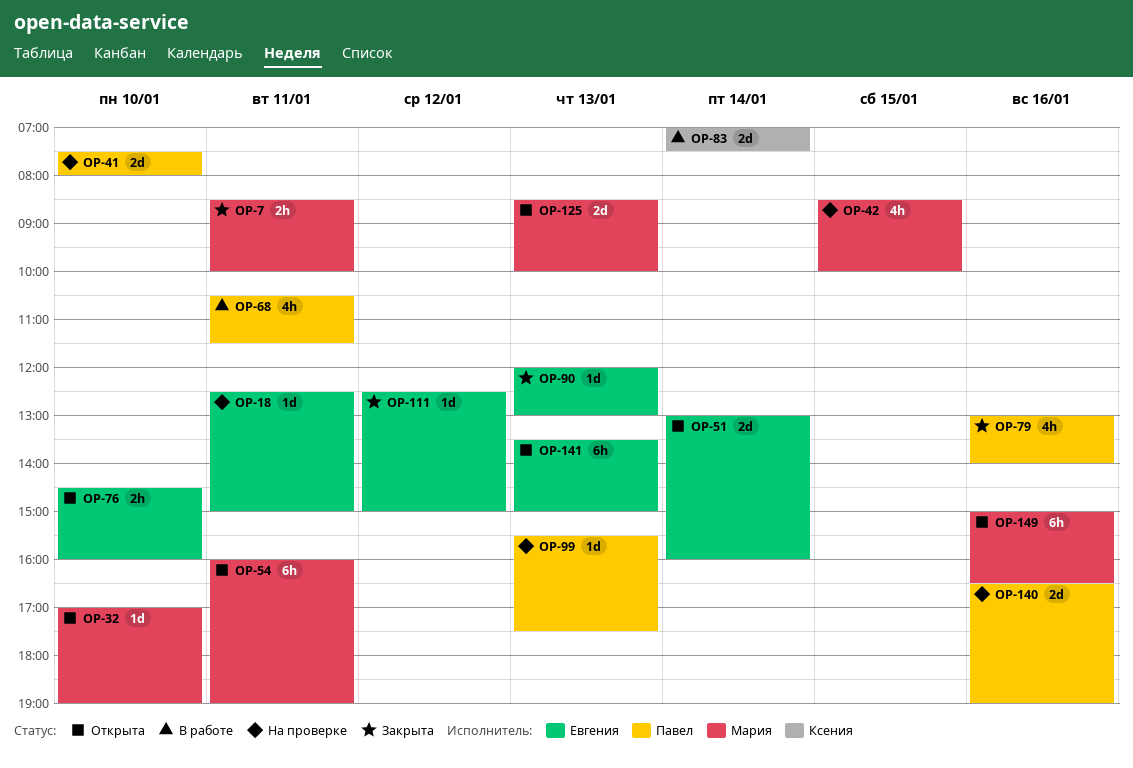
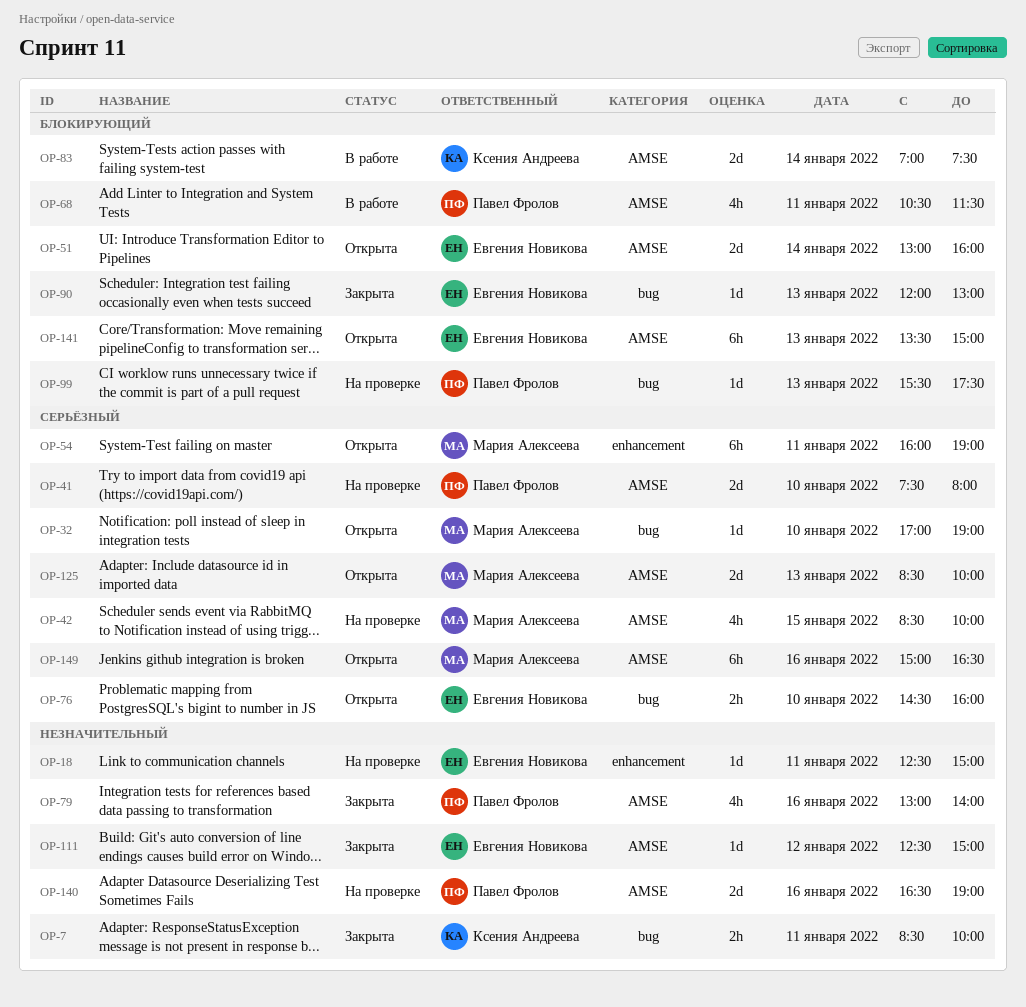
OP-7, owner: Мария Алексеева -> Ксения Андреева

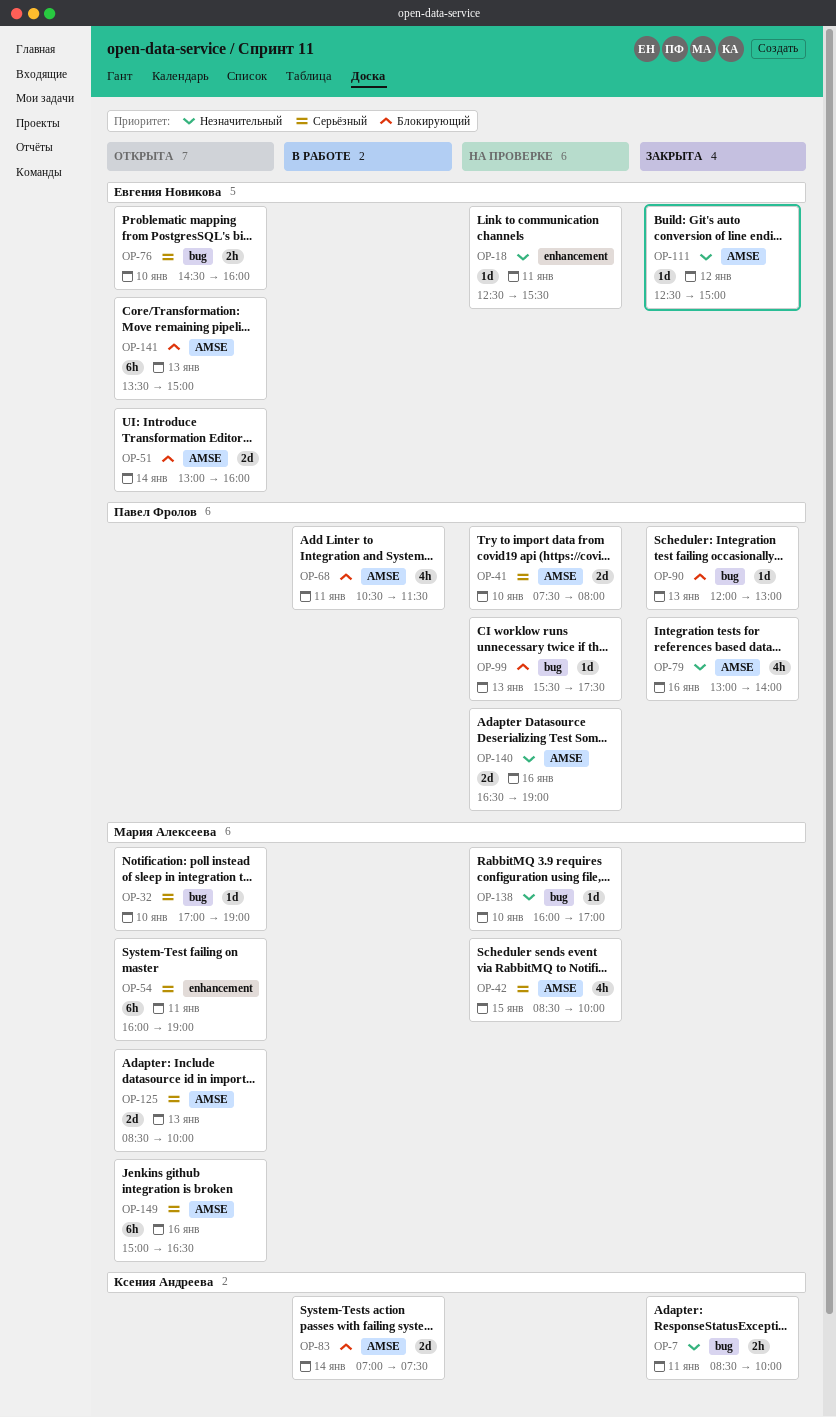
OP-18, ends: 15:00 -> 15:30
OP-90, owner: Евгения Новикова -> Павел Фролов
OP-138: none -> present

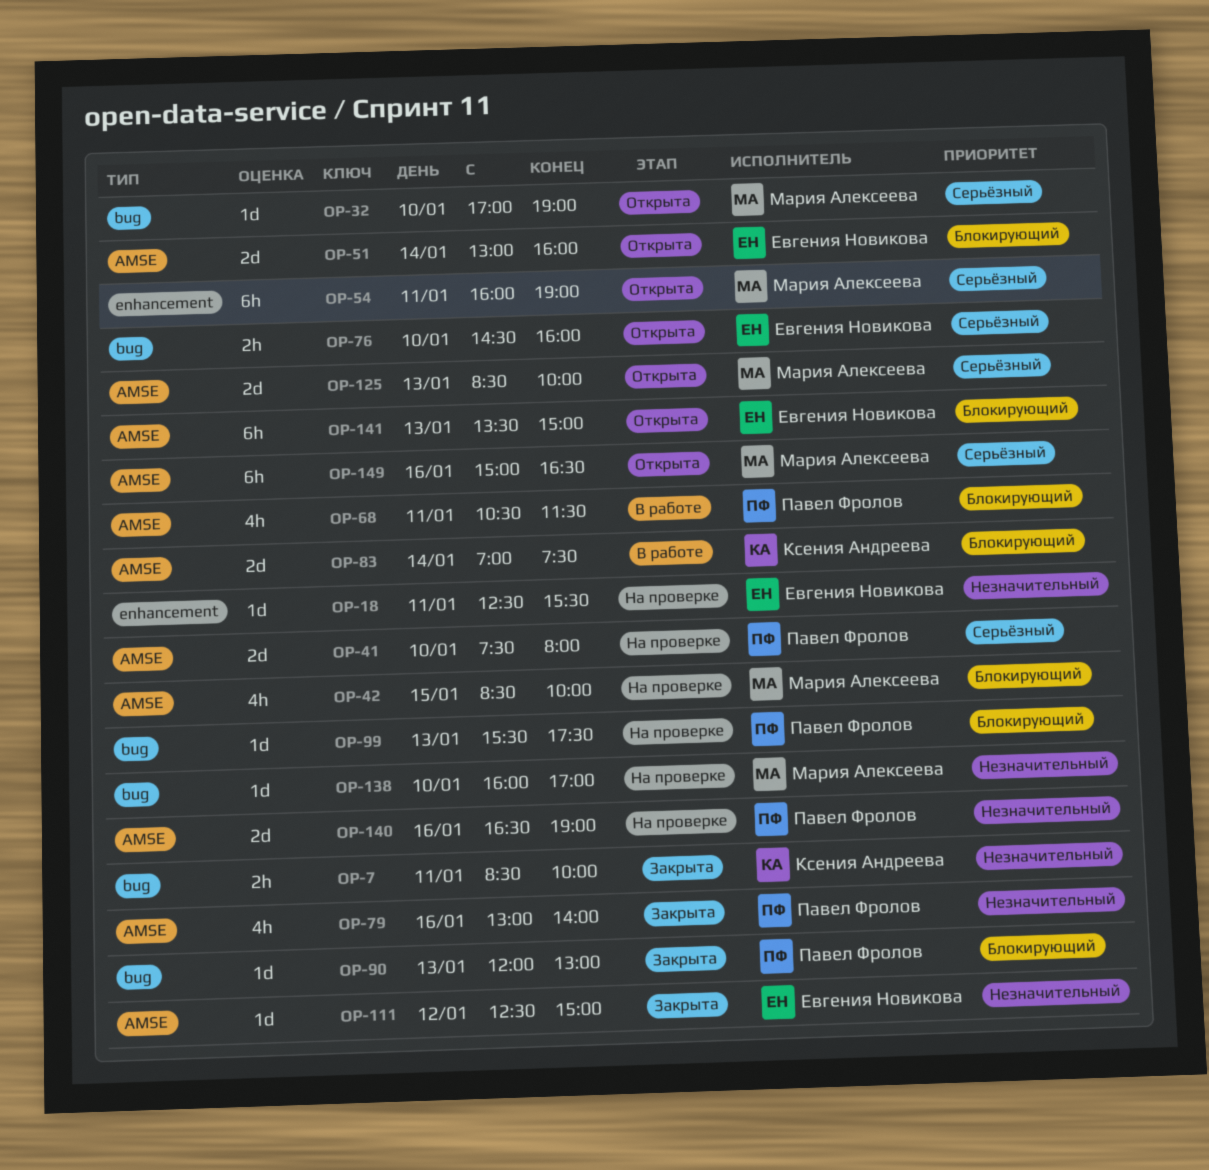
OP-42, priority: Серьёзный -> Блокирующий

